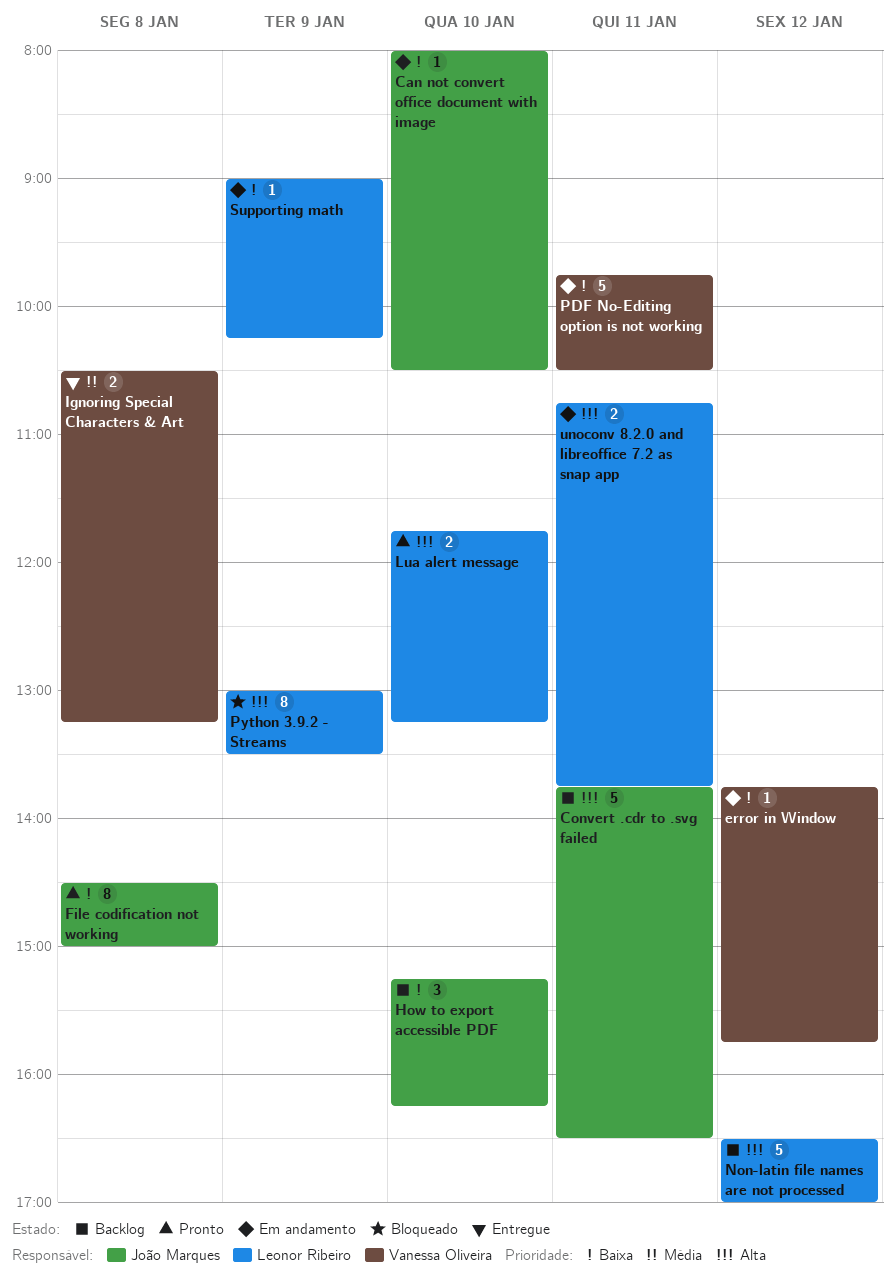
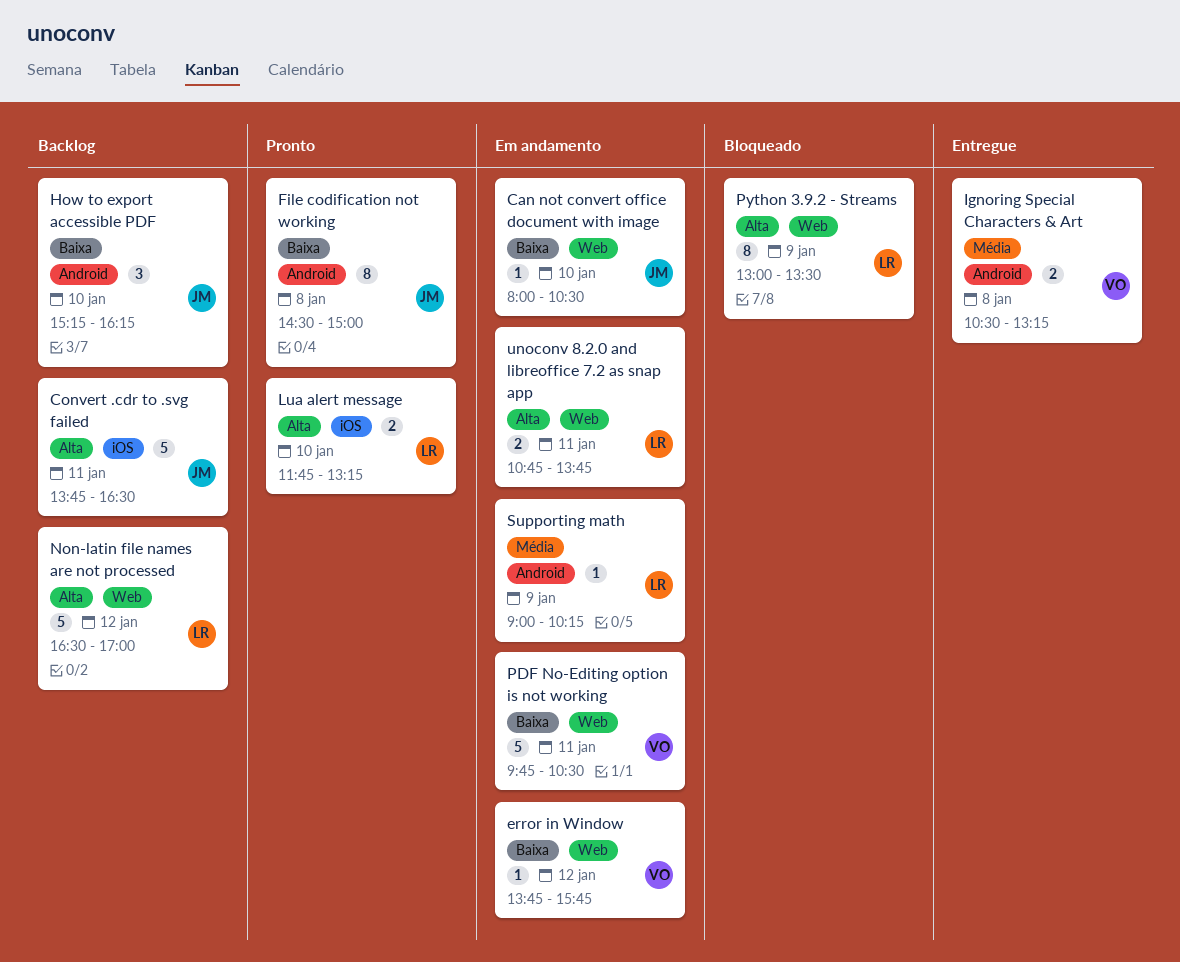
Supporting math, priority: Baixa -> Média

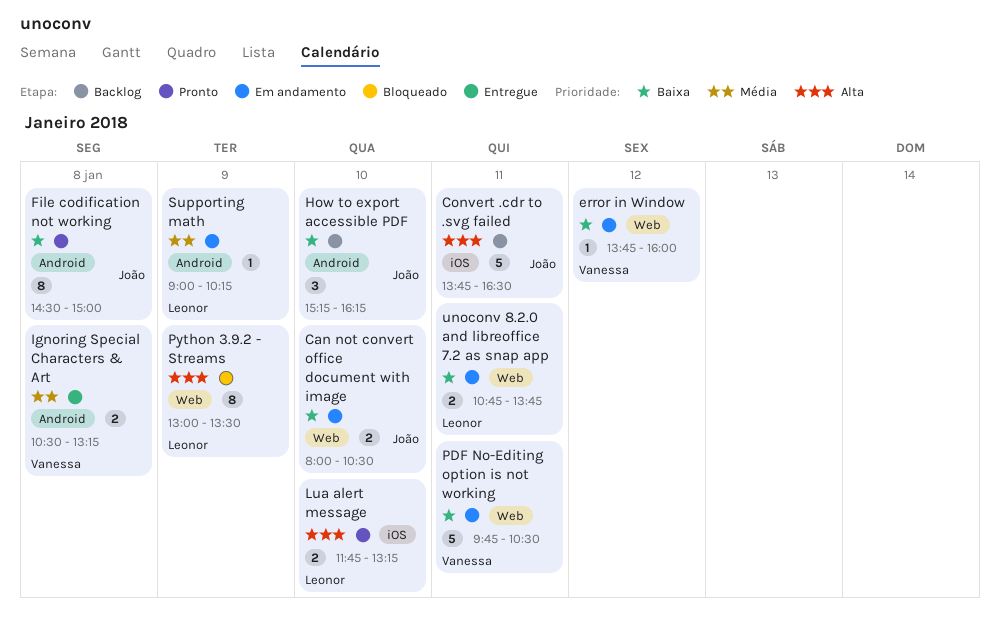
Can not convert office document with image, estimate: 1 -> 2
error in Window, ends: 15:45 -> 16:00
Non-latin file names are not processed: present -> none
unoconv 8.2.0 and libreoffice 7.2 as snap app, priority: Alta -> Baixa

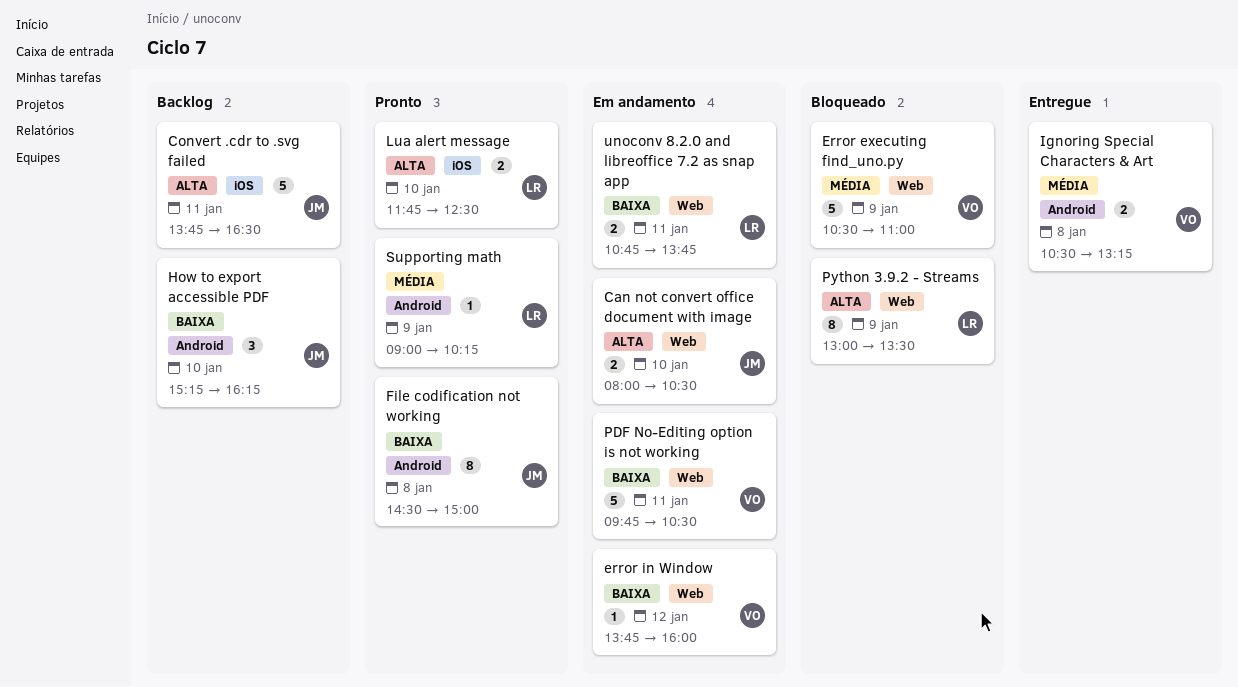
Can not convert office document with image, priority: Baixa -> Alta
Error executing find_uno.py: none -> present
Lua alert message, ends: 13:15 -> 12:30
Supporting math, status: Em andamento -> Pronto

